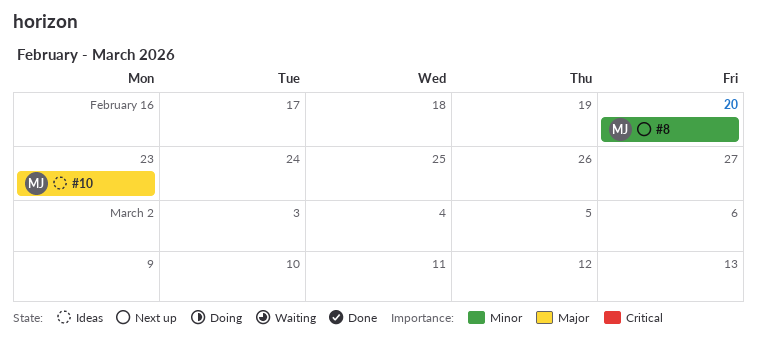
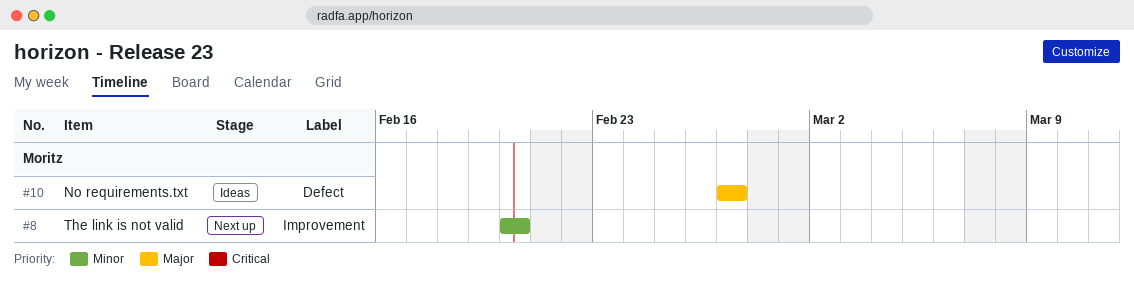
#10, start: Feb 23 -> Feb 27
#10, due: Feb 23 -> Feb 27

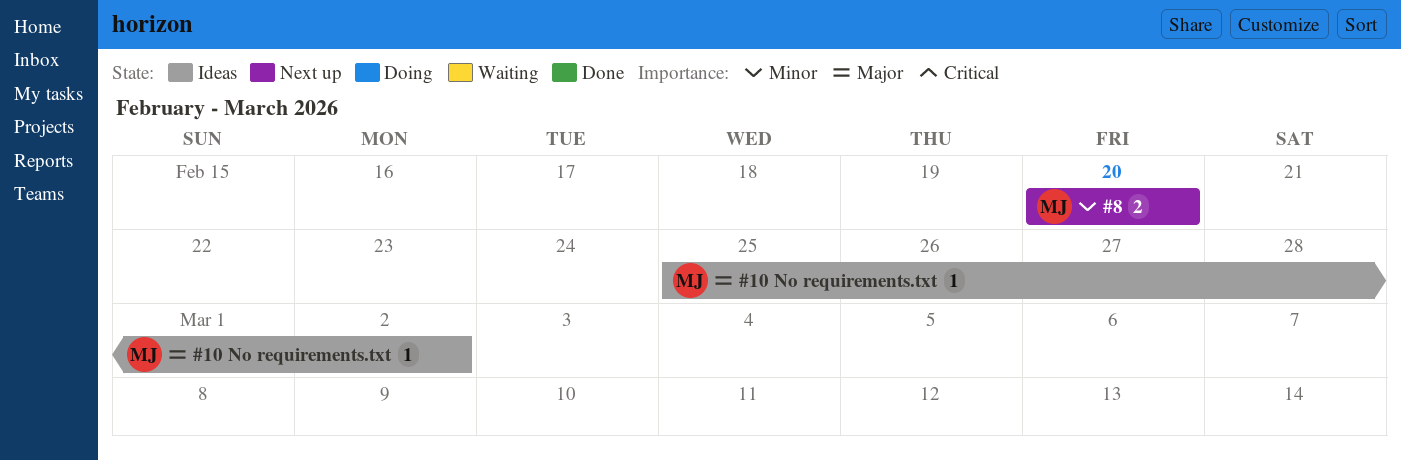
#10, start: Feb 27 -> Feb 25
#10, due: Feb 27 -> Mar 2

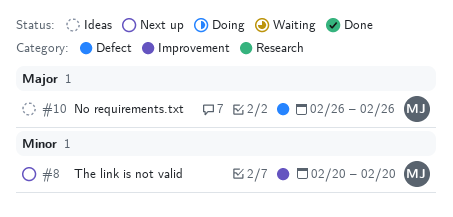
#10, start: Feb 25 -> Feb 26
#10, due: Mar 2 -> Feb 26

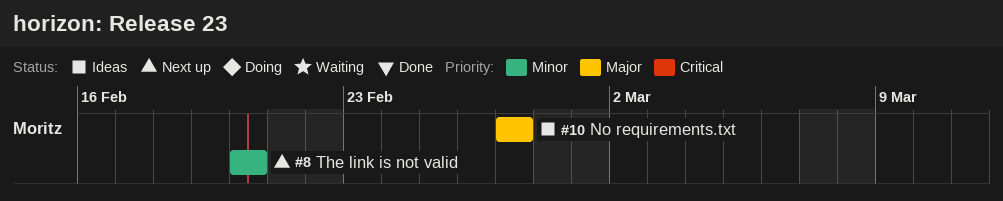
#10, start: Feb 26 -> Feb 27
#10, due: Feb 26 -> Feb 27

